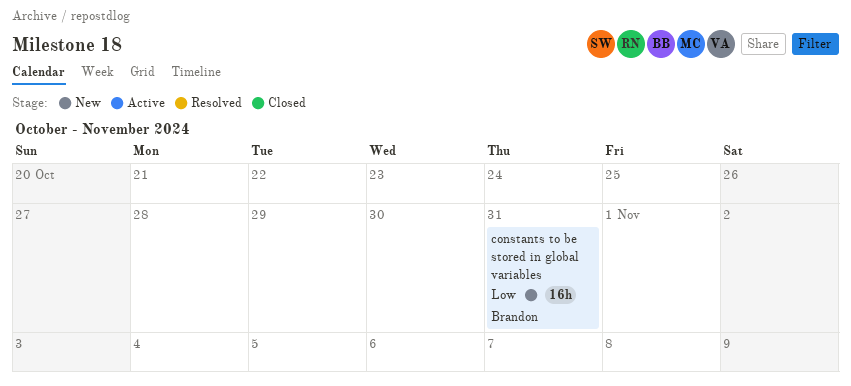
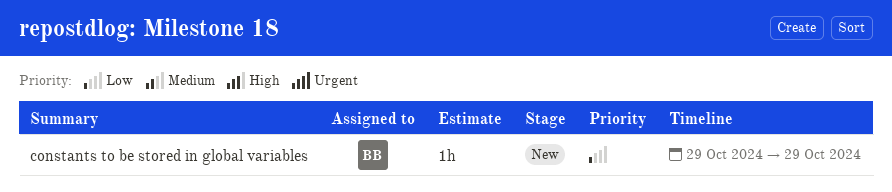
constants to be stored in global variables, estimate: 16h -> 1h
constants to be stored in global variables, due: Oct 31 -> Oct 29

